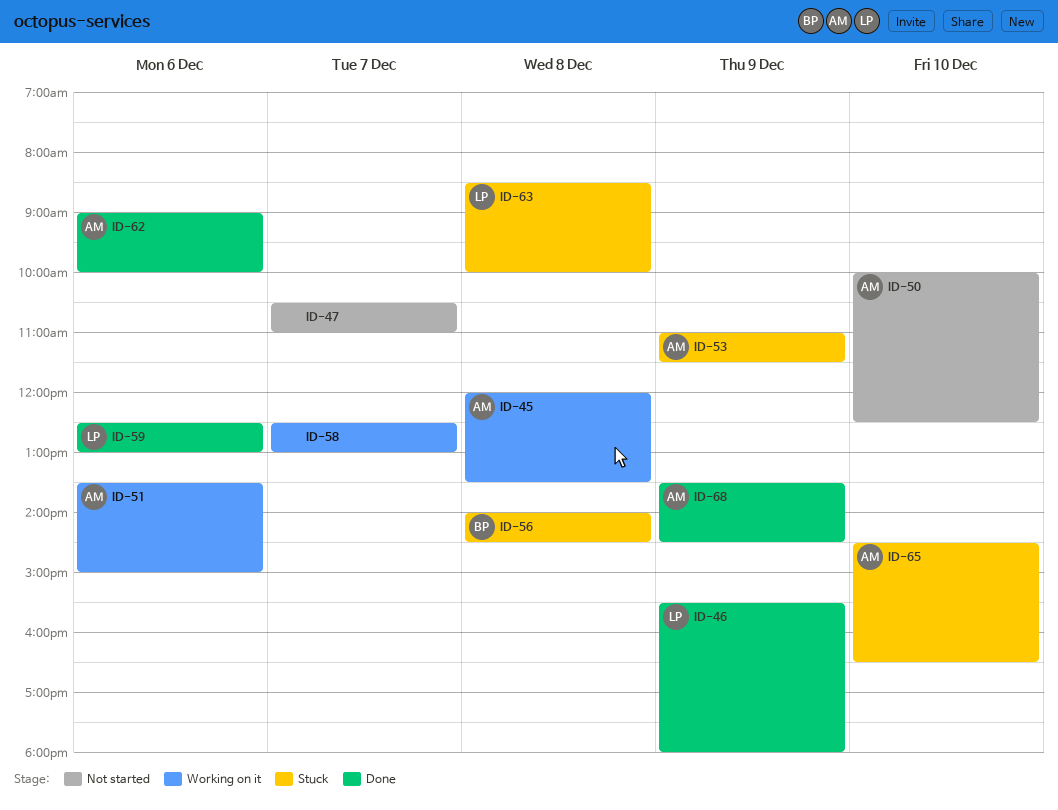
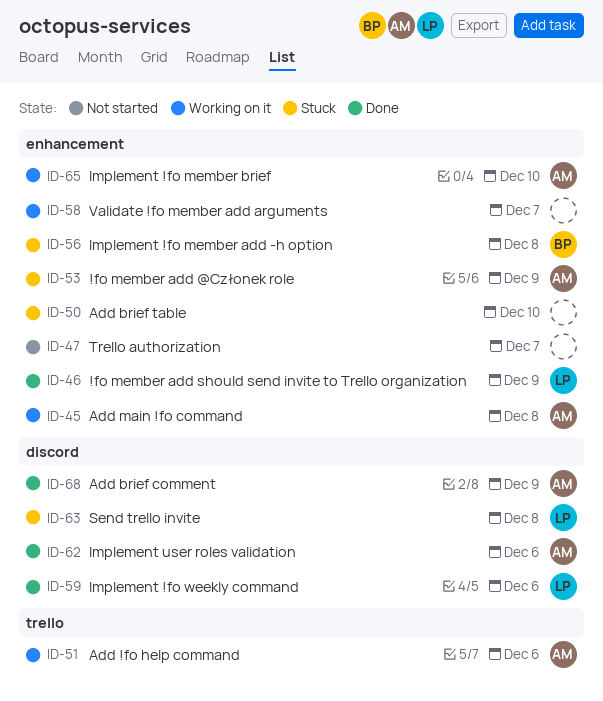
ID-50, status: Not started -> Stuck
ID-50, owner: AM -> none
ID-65, status: Stuck -> Working on it

